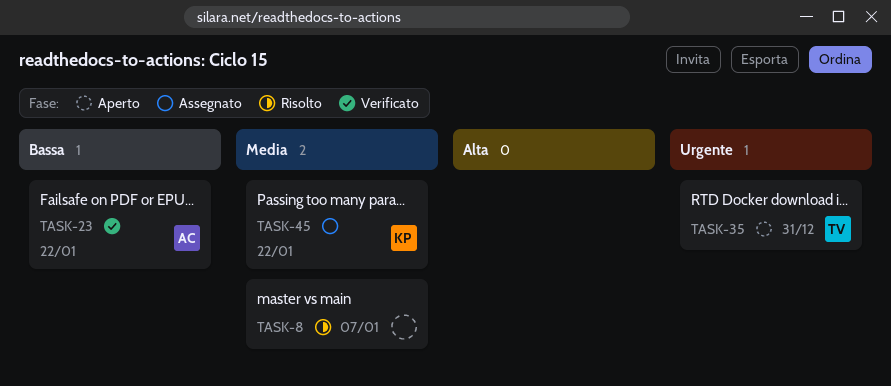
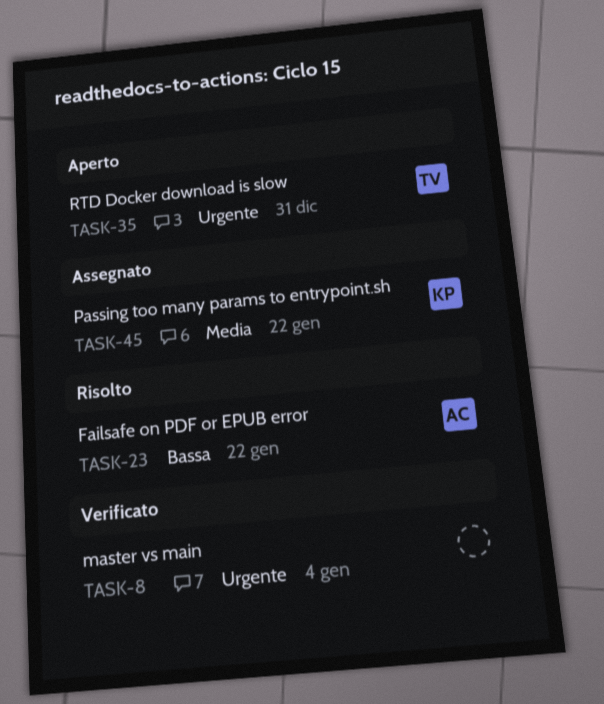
TASK-8, status: Risolto -> Verificato
TASK-8, priority: Media -> Urgente
TASK-8, due: Jan 7 -> Jan 4
TASK-23, status: Verificato -> Risolto

